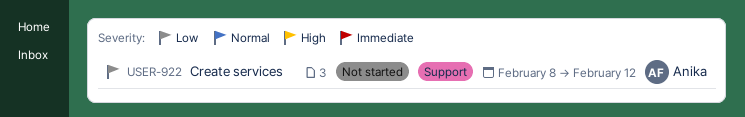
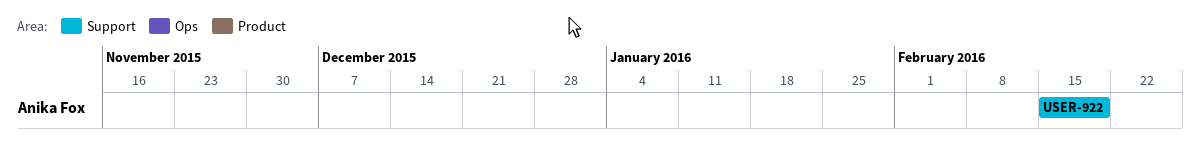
USER-922, start: Feb 8 -> Feb 15
USER-922, due: Feb 12 -> Feb 19

